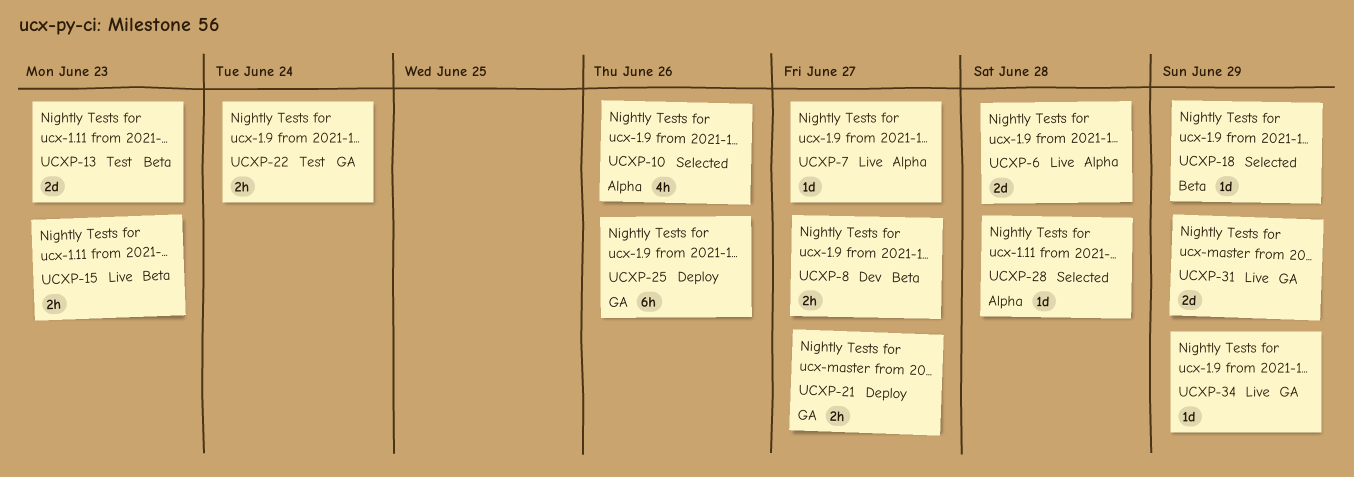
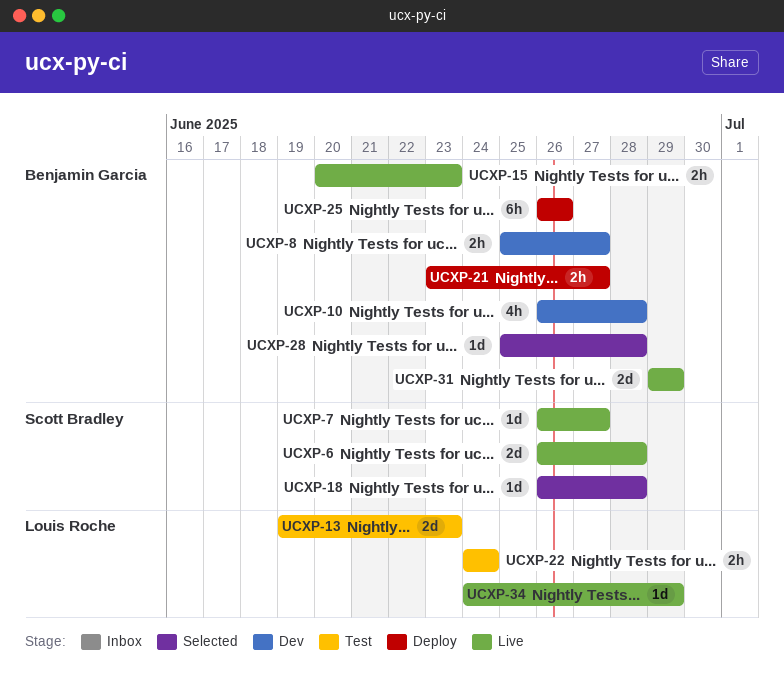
UCXP-10, status: Selected -> Dev
UCXP-10, due: Jun 26 -> Jun 28
UCXP-18, due: Jun 29 -> Jun 28

